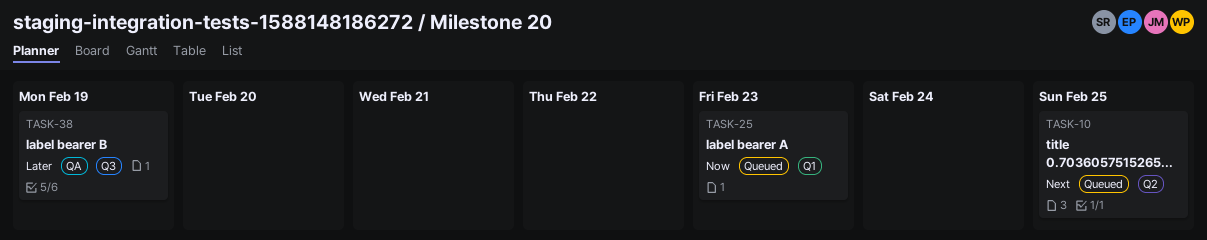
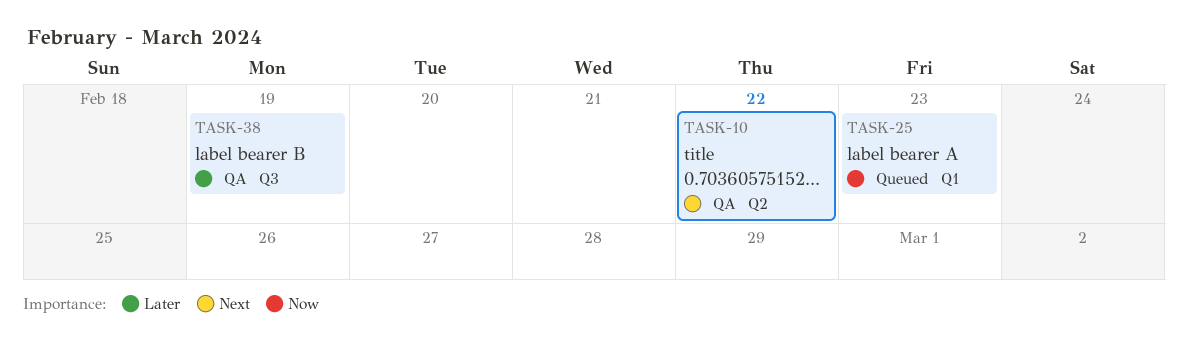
TASK-10, status: Queued -> QA
TASK-10, due: Feb 25 -> Feb 22

